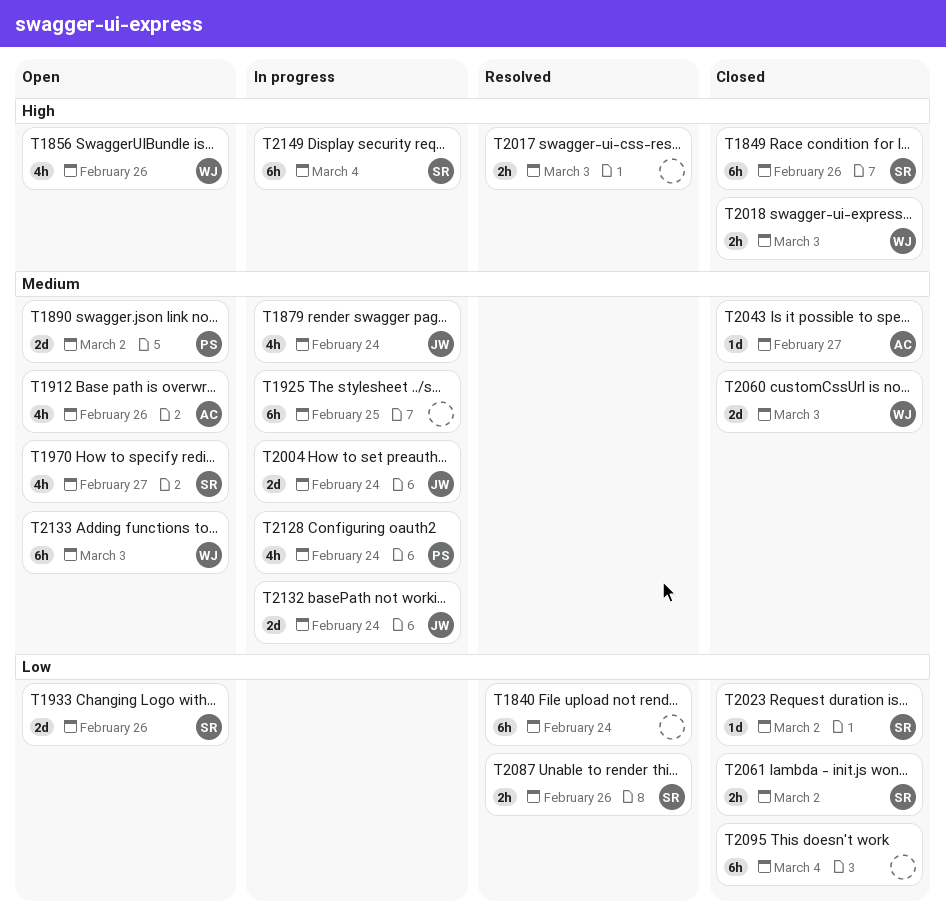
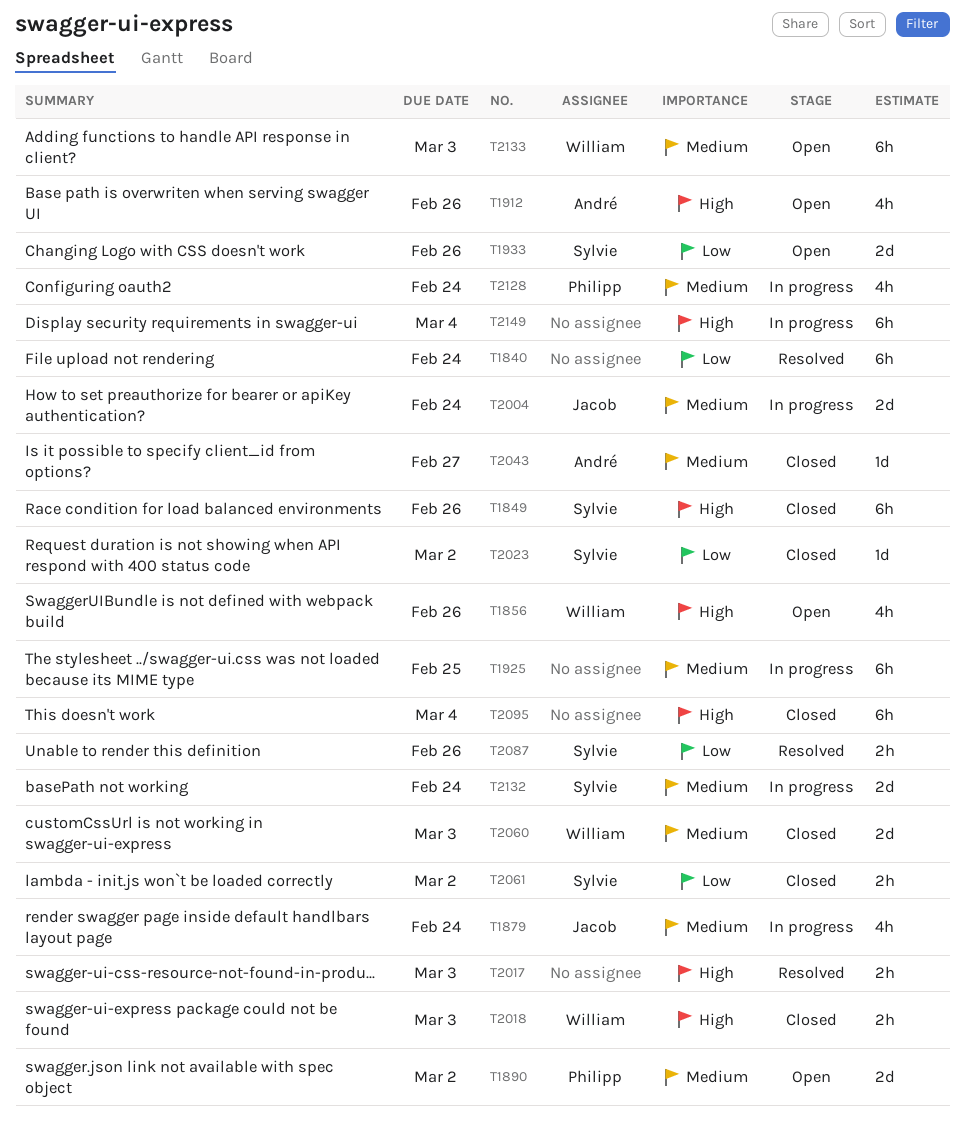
T1912, priority: Medium -> High
T1970: present -> none
T2095, priority: Low -> High
T2132, owner: Jacob -> Sylvie
T2149, owner: Sylvie -> none

